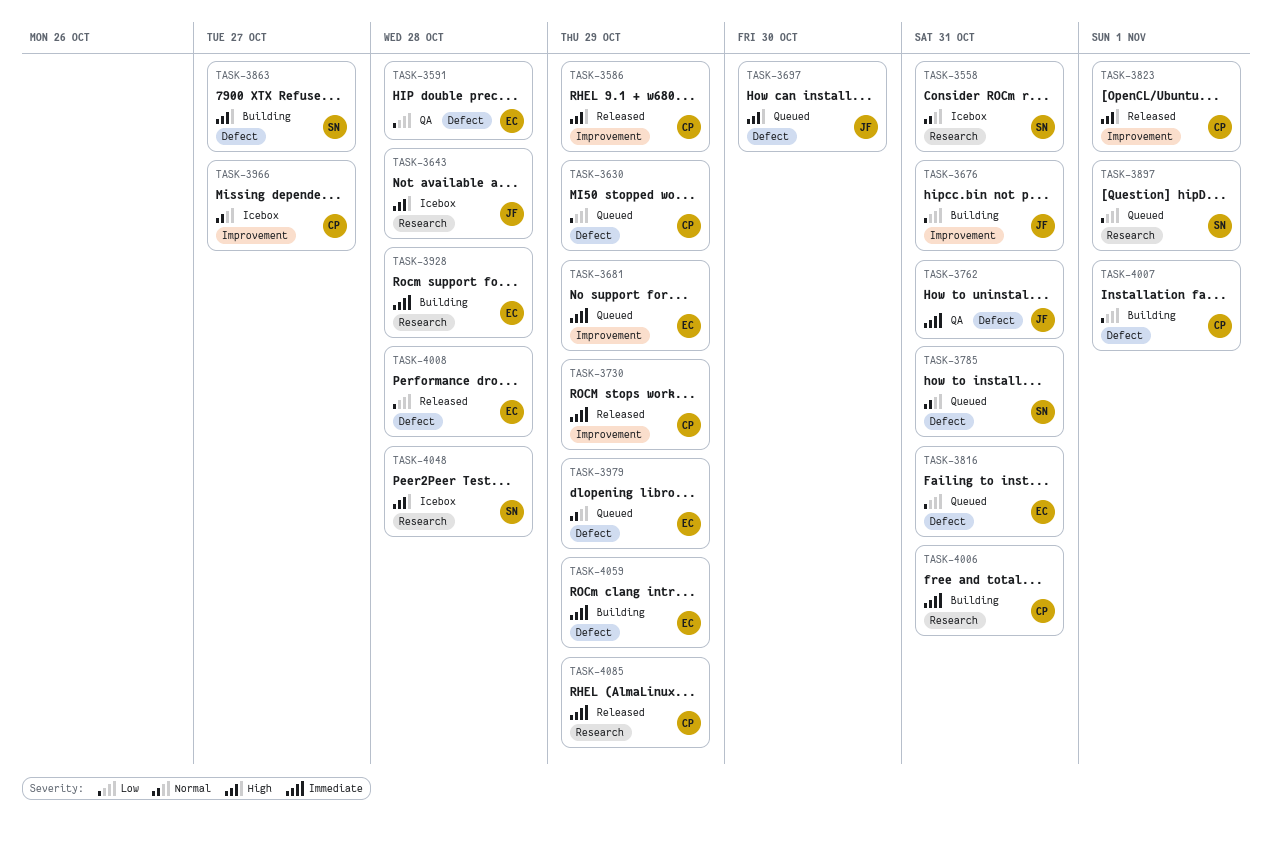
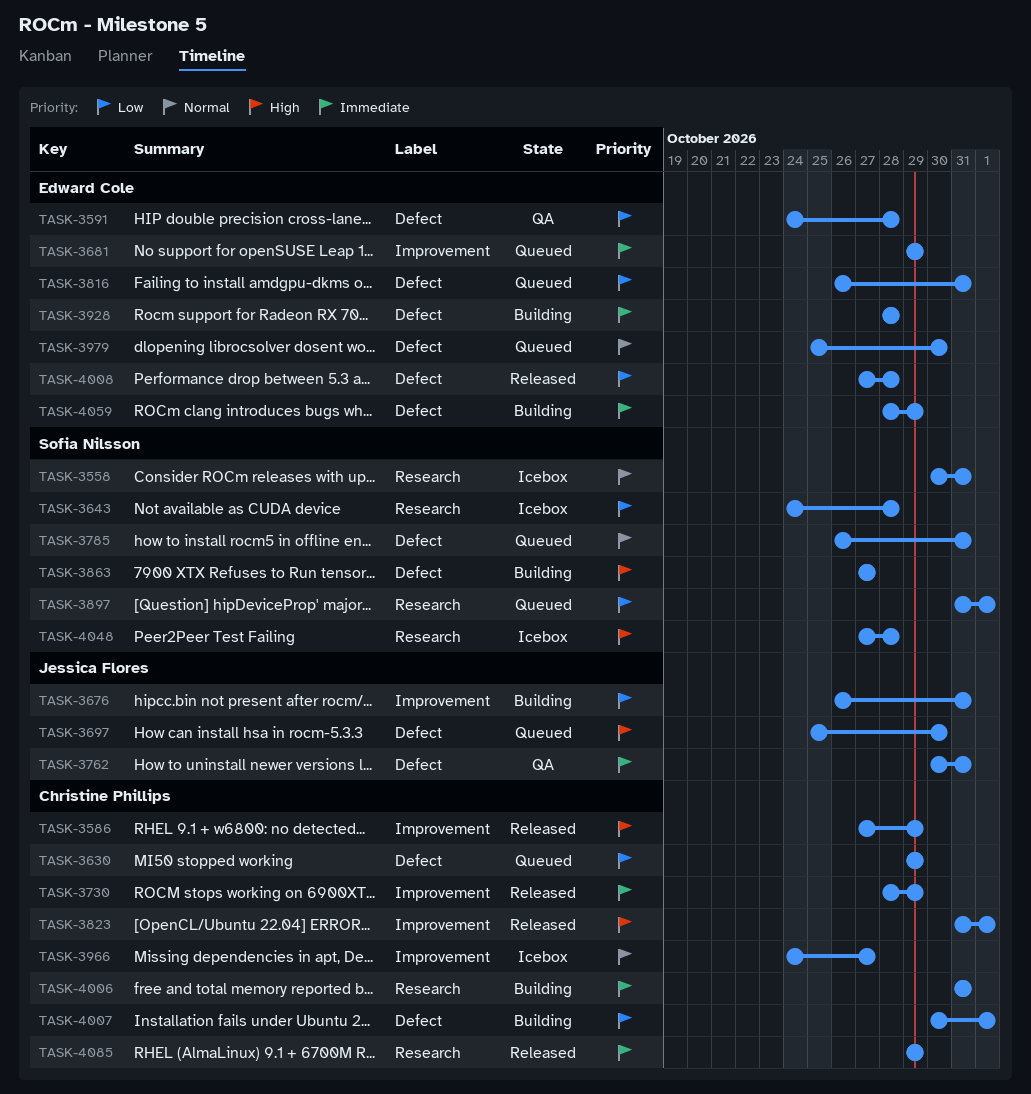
TASK-3643, owner: Jessica Flores -> Sofia Nilsson
TASK-3643, priority: High -> Low
TASK-3928, label: Research -> Defect
TASK-3979, due: Oct 29 -> Oct 30

